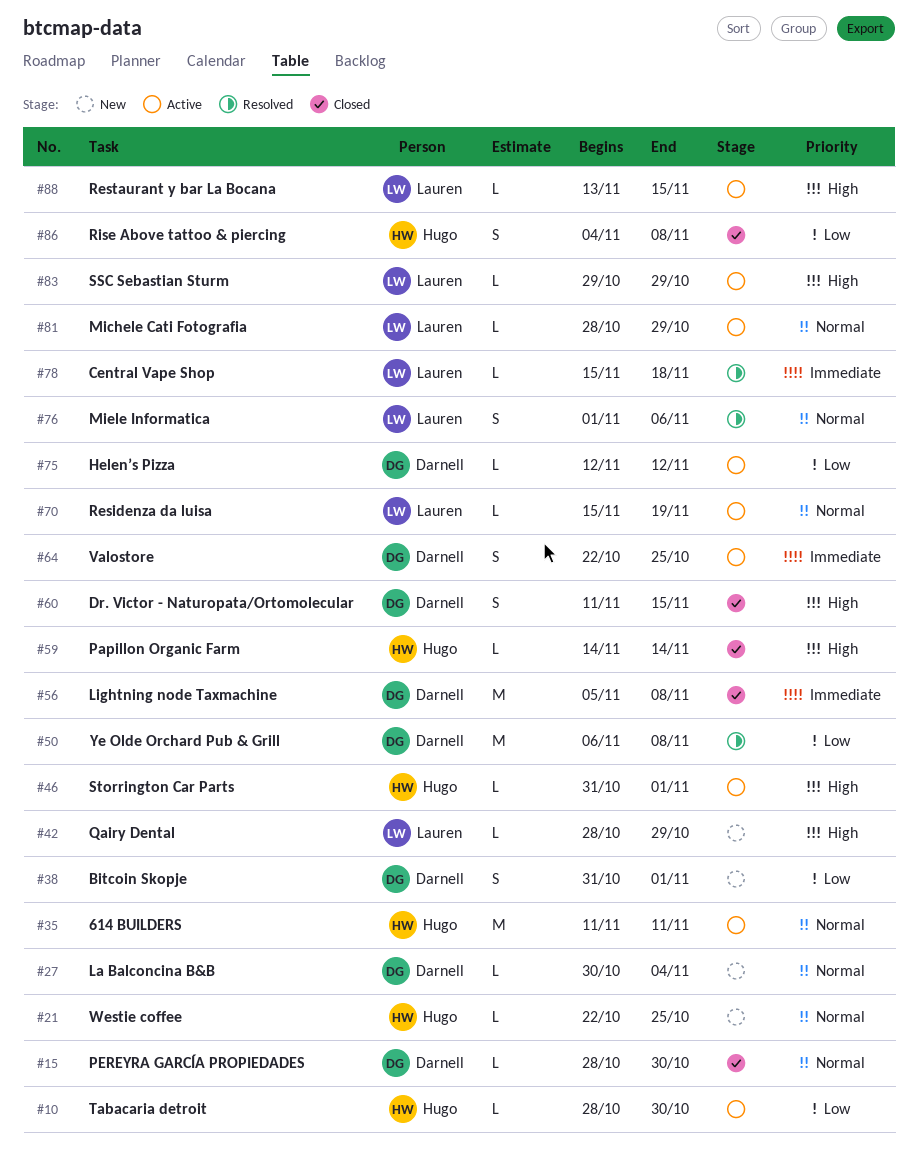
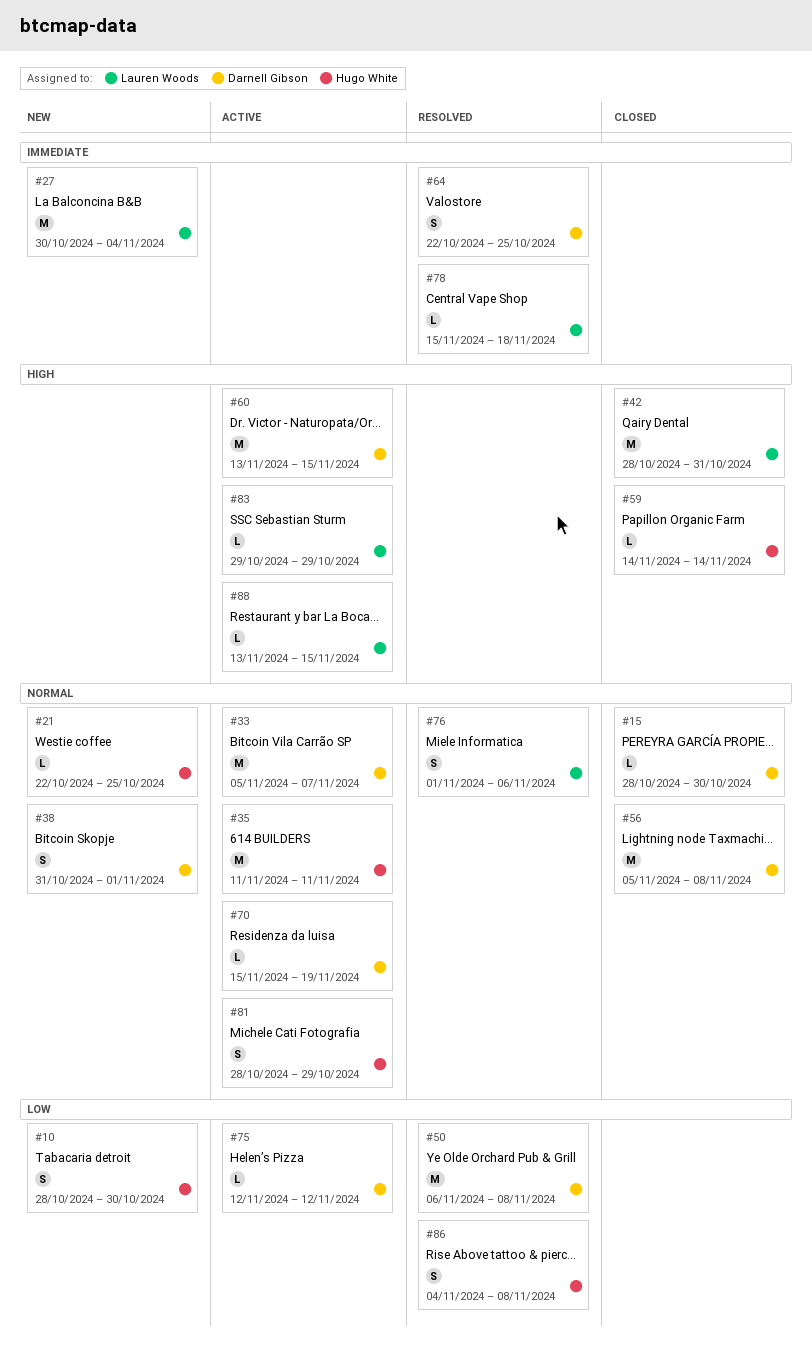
#10, status: Active -> New
#10, estimate: L -> S
#27, owner: Darnell Gibson -> Lauren Woods
#27, priority: Normal -> Immediate
#27, estimate: L -> M
#33: none -> present
#38, priority: Low -> Normal
#42, status: New -> Closed
#42, estimate: L -> M
#42, due: Oct 29 -> Oct 31
#46: present -> none
#56, priority: Immediate -> Normal
#60, status: Closed -> Active
#60, estimate: S -> M
#60, start: Nov 11 -> Nov 13
#64, status: Active -> Resolved
#70, owner: Lauren Woods -> Darnell Gibson
#81, owner: Lauren Woods -> Hugo White
#81, estimate: L -> S
#86, status: Closed -> Resolved

